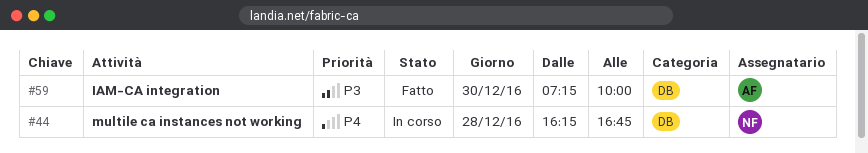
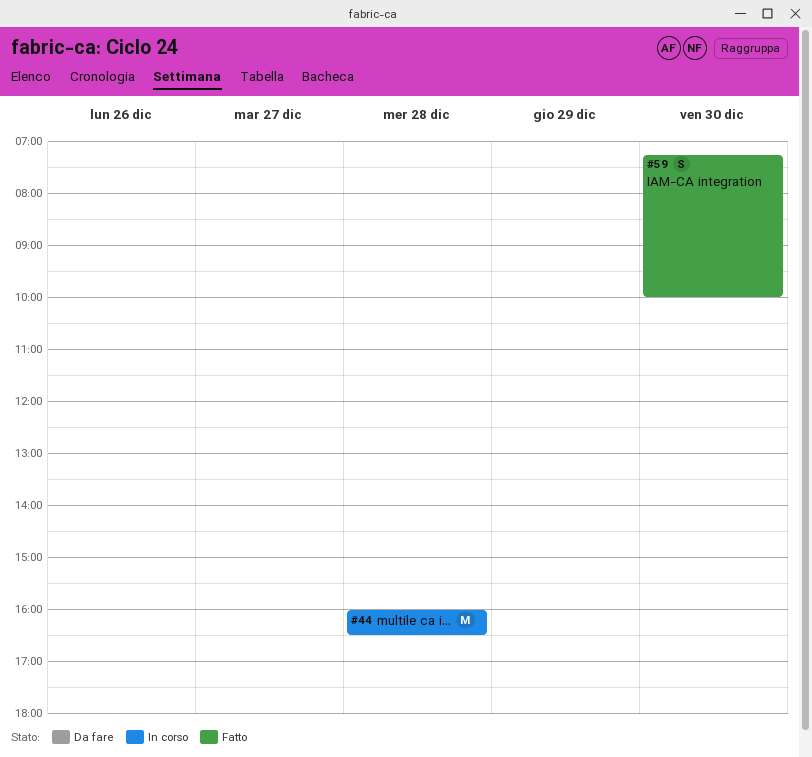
#44, begins: 16:15 -> 16:00
#44, ends: 16:45 -> 16:30

